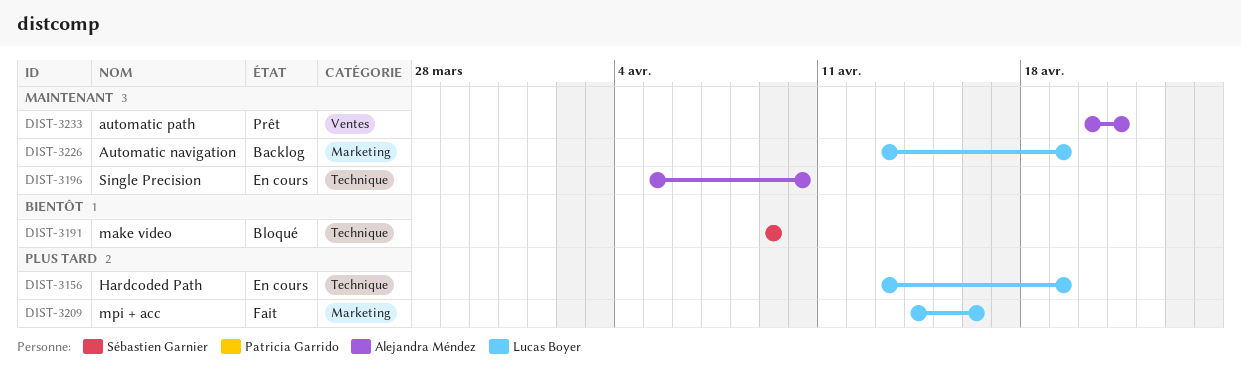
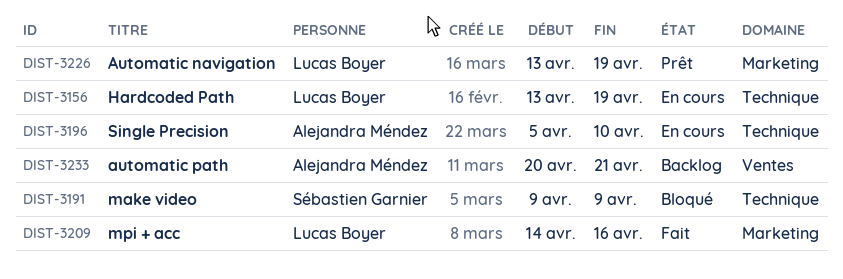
DIST-3226, status: Backlog -> Prêt
DIST-3233, status: Prêt -> Backlog

